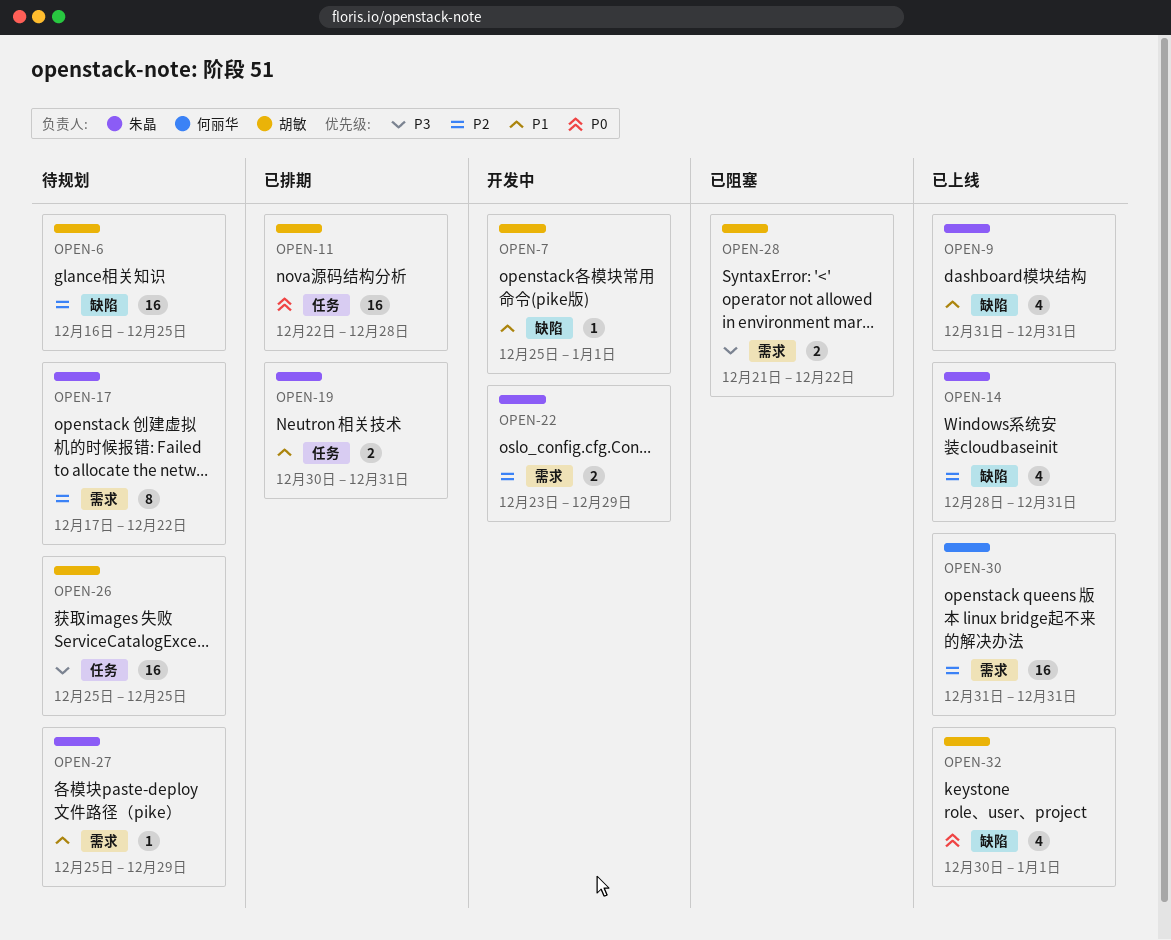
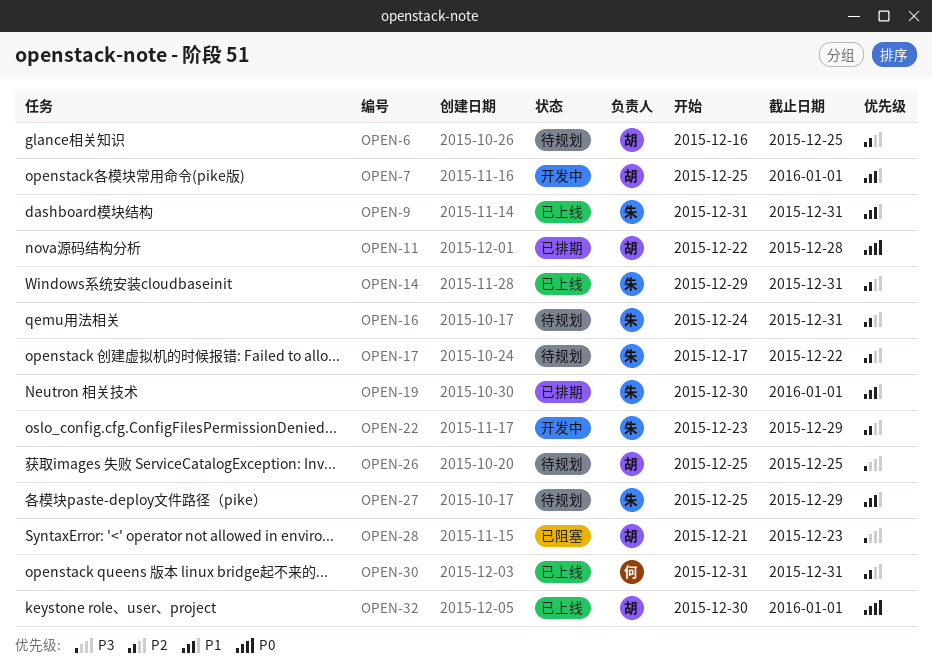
OPEN-14, start: Dec 28 -> Dec 29
OPEN-16: none -> present
OPEN-19, due: Dec 31 -> Jan 1
OPEN-28, due: Dec 22 -> Dec 23

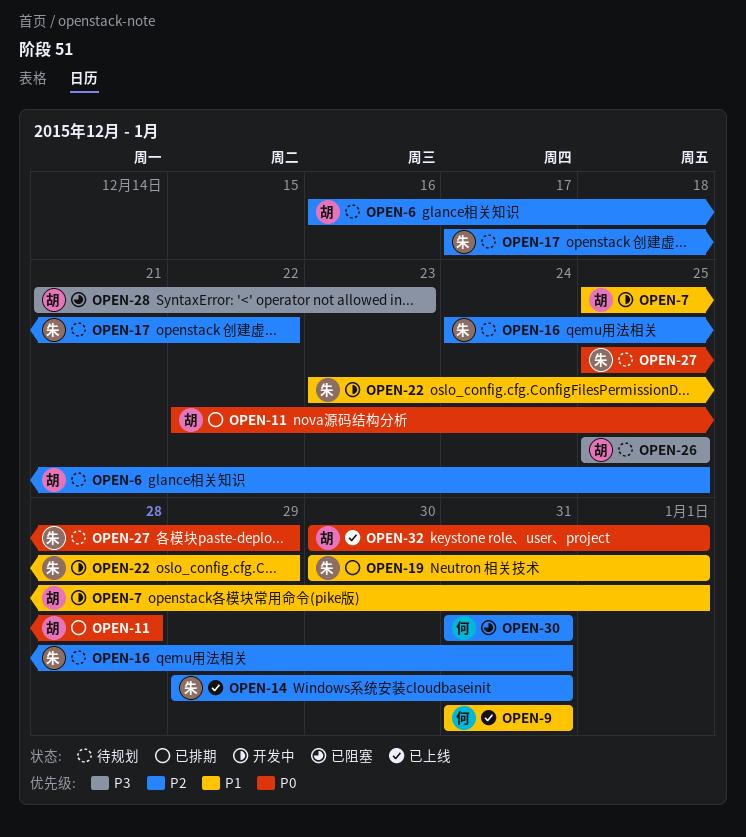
OPEN-9, owner: 朱 -> 何
OPEN-22, priority: P2 -> P1
OPEN-27, priority: P1 -> P0
OPEN-30, status: 已上线 -> 已阻塞

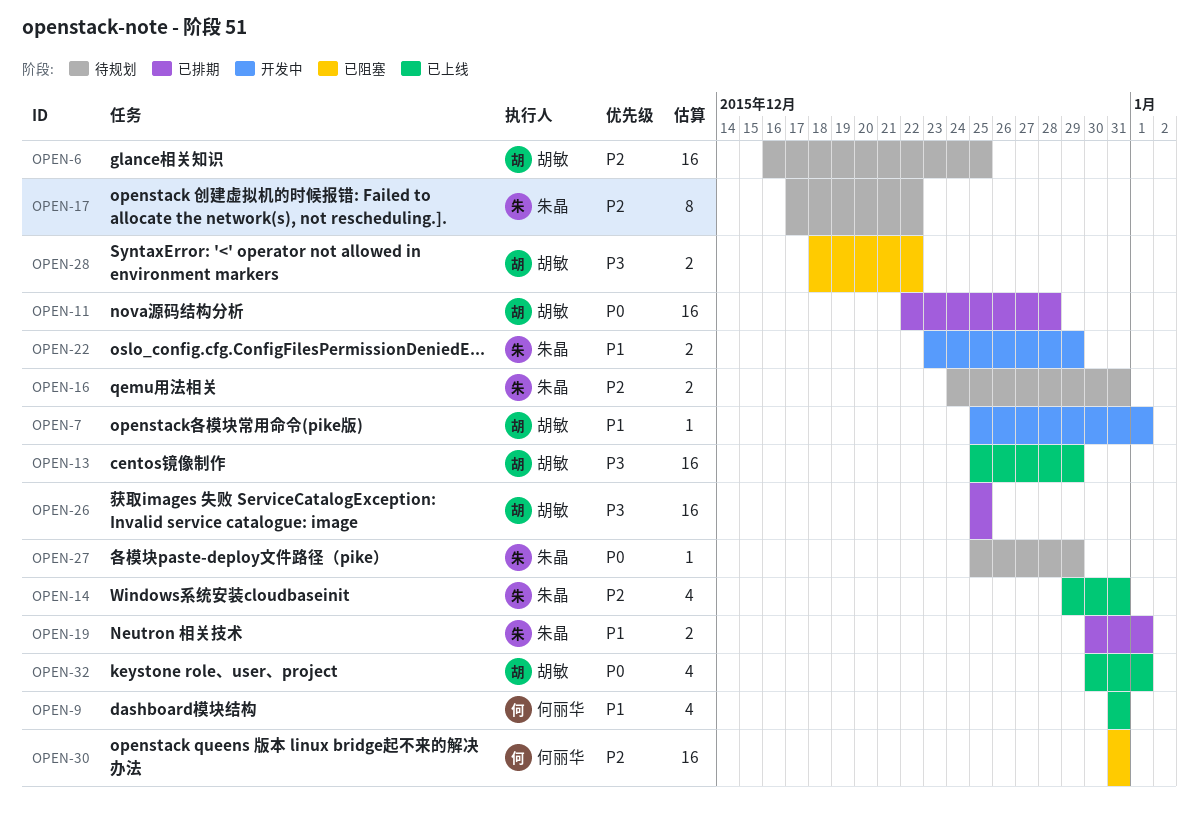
OPEN-13: none -> present
OPEN-26, status: 待规划 -> 已排期
OPEN-28, start: Dec 21 -> Dec 18
OPEN-28, due: Dec 23 -> Dec 22

